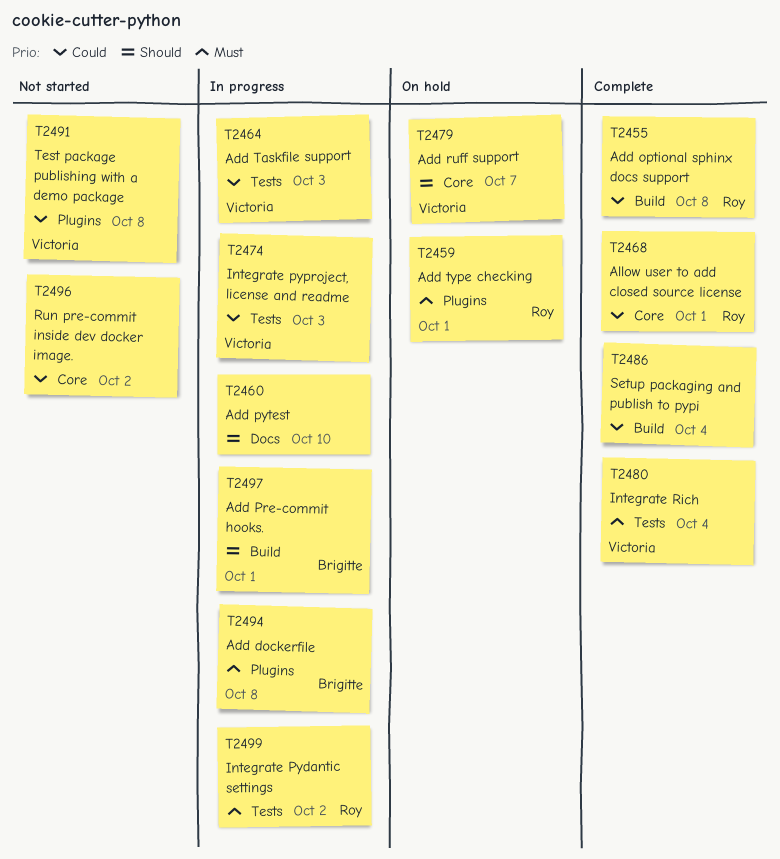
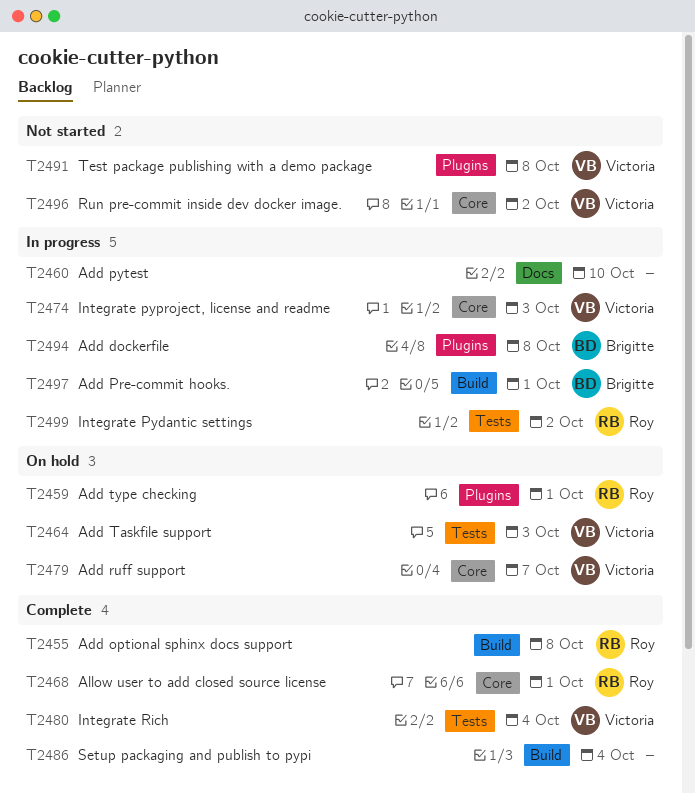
T2464, status: In progress -> On hold
T2474, label: Tests -> Core
T2496, owner: none -> Victoria

